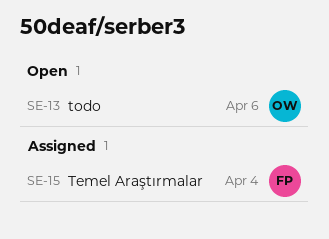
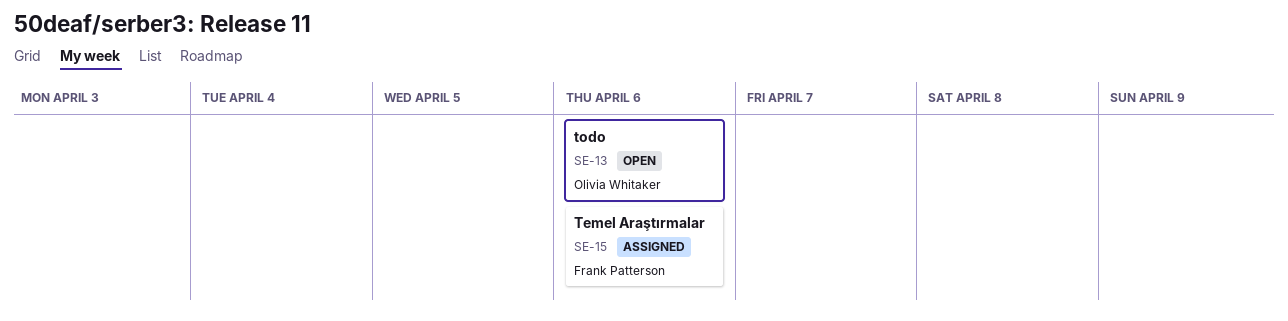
SE-15, due: Apr 4 -> Apr 6

